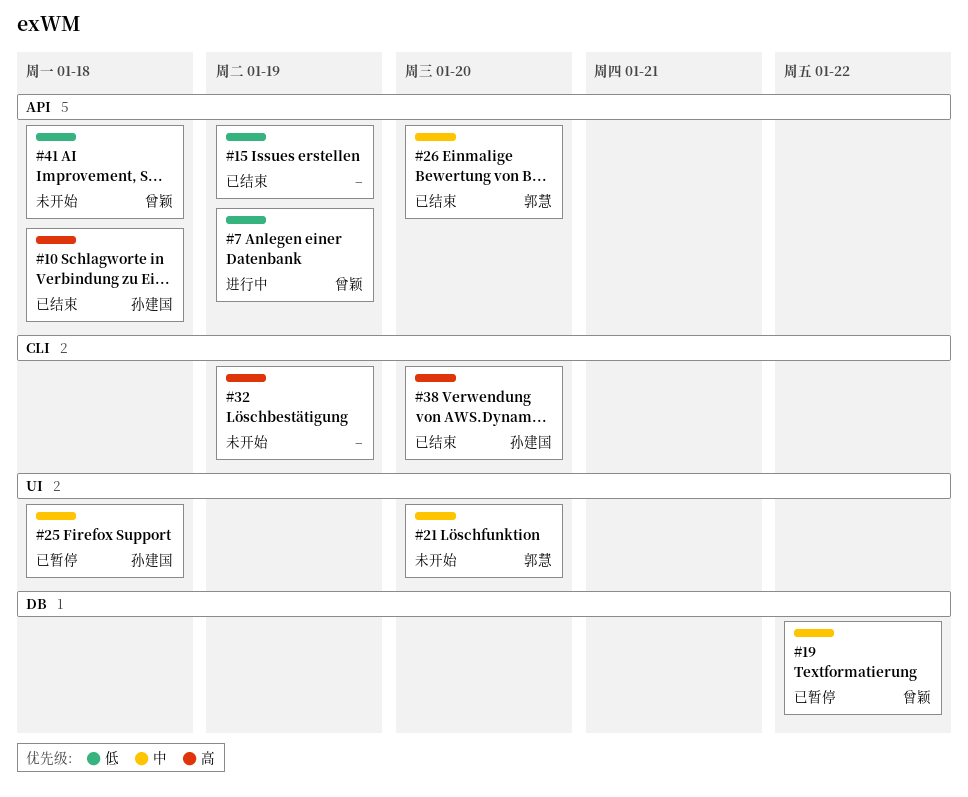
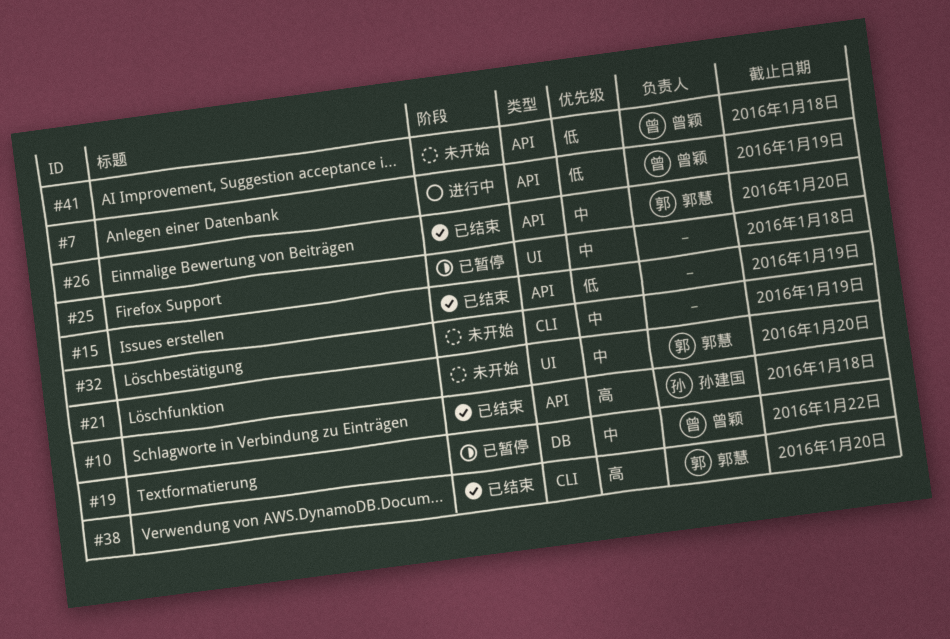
#25, owner: 孙建国 -> none
#32, priority: 高 -> 中
#38, owner: 孙建国 -> 郭慧

